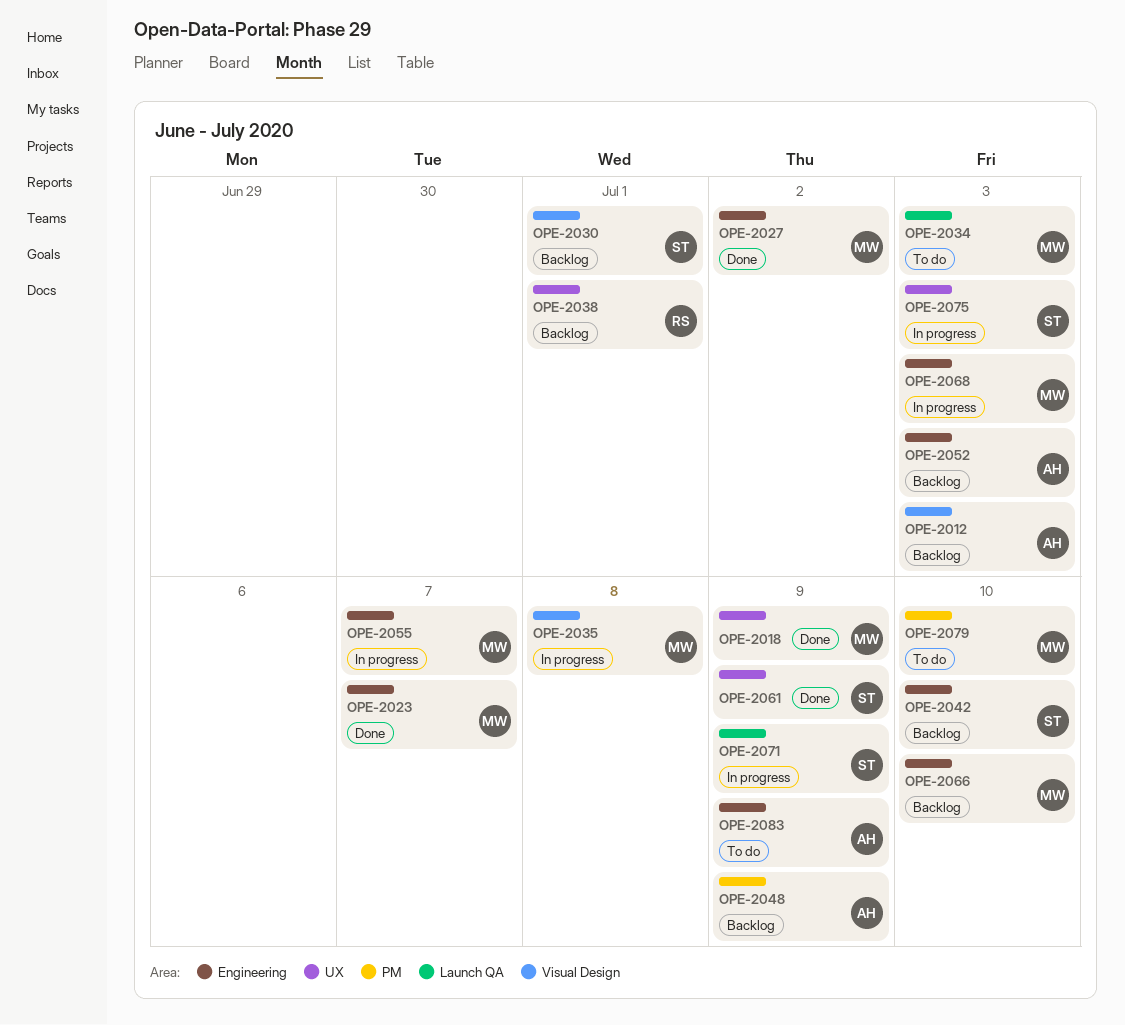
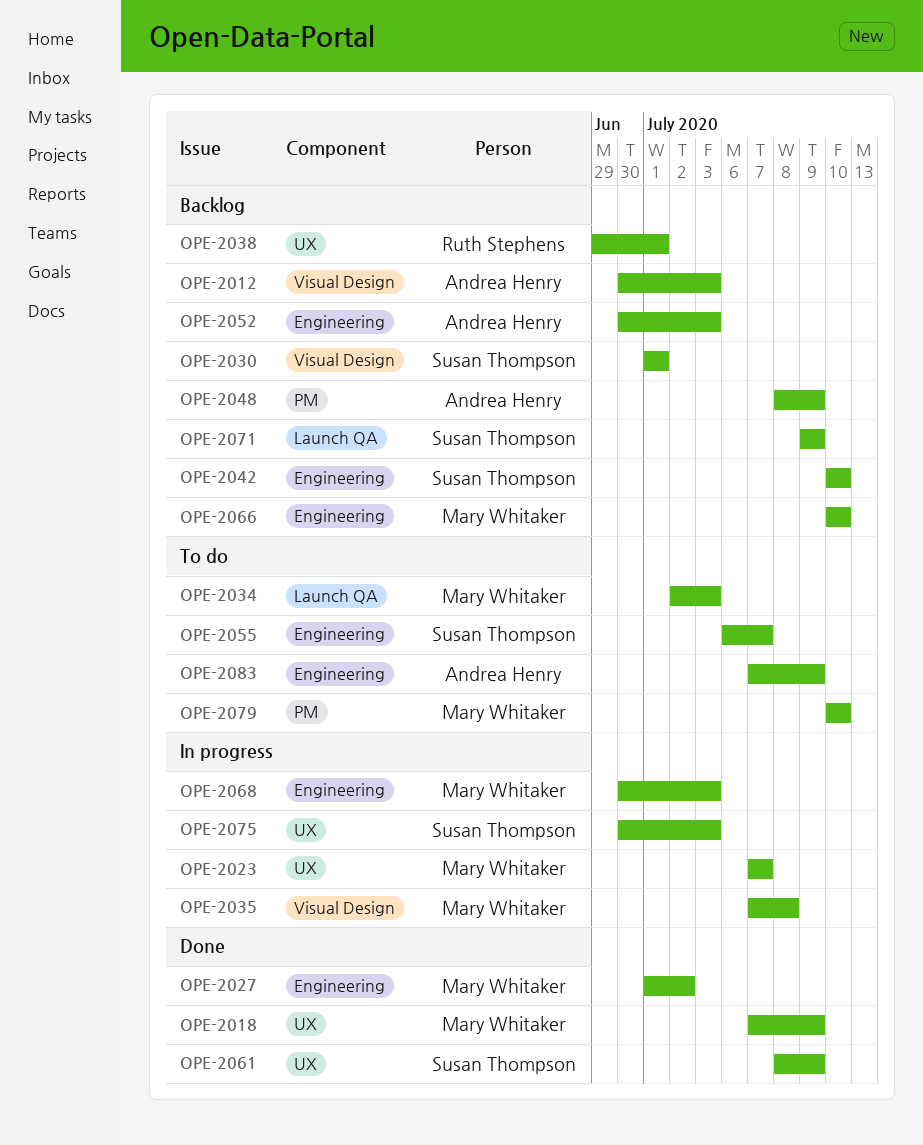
OPE-2023, status: Done -> In progress
OPE-2023, label: Engineering -> UX
OPE-2055, status: In progress -> To do
OPE-2055, owner: Mary Whitaker -> Susan Thompson
OPE-2071, status: In progress -> Backlog

